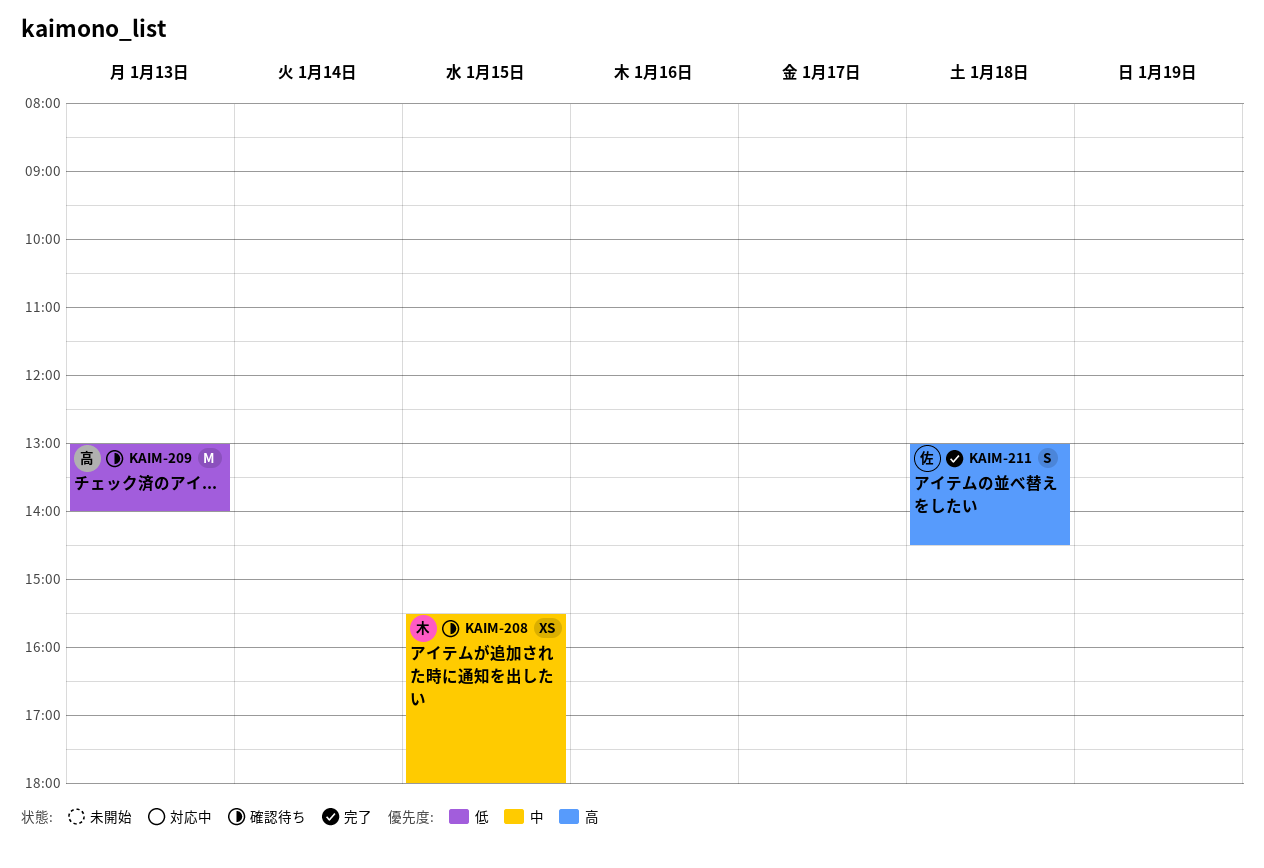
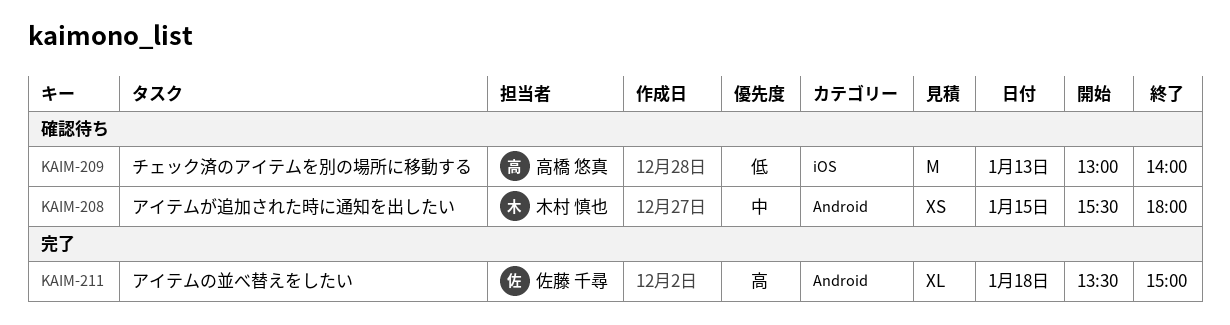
KAIM-211, estimate: S -> XL
KAIM-211, begins: 13:00 -> 13:30
KAIM-211, ends: 14:30 -> 15:00

